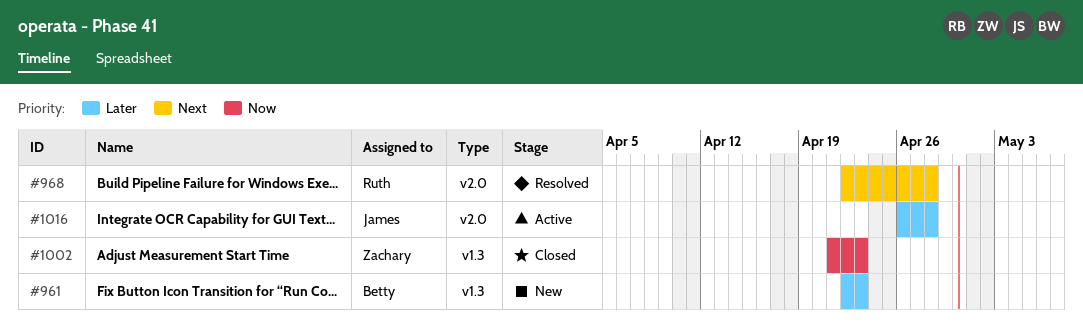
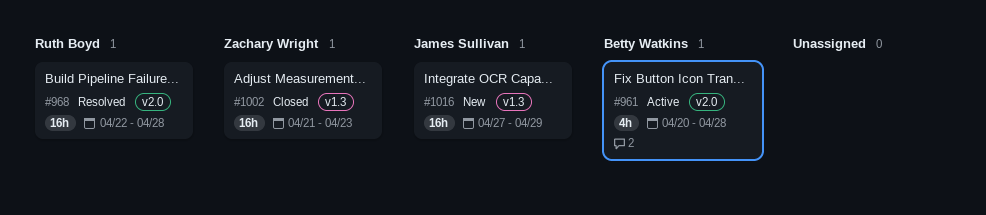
#961, status: New -> Active
#961, label: v1.3 -> v2.0
#961, start: Apr 22 -> Apr 20
#961, due: Apr 23 -> Apr 28
#1016, status: Active -> New
#1016, label: v2.0 -> v1.3
#1016, start: Apr 26 -> Apr 27
#1016, due: Apr 28 -> Apr 29

